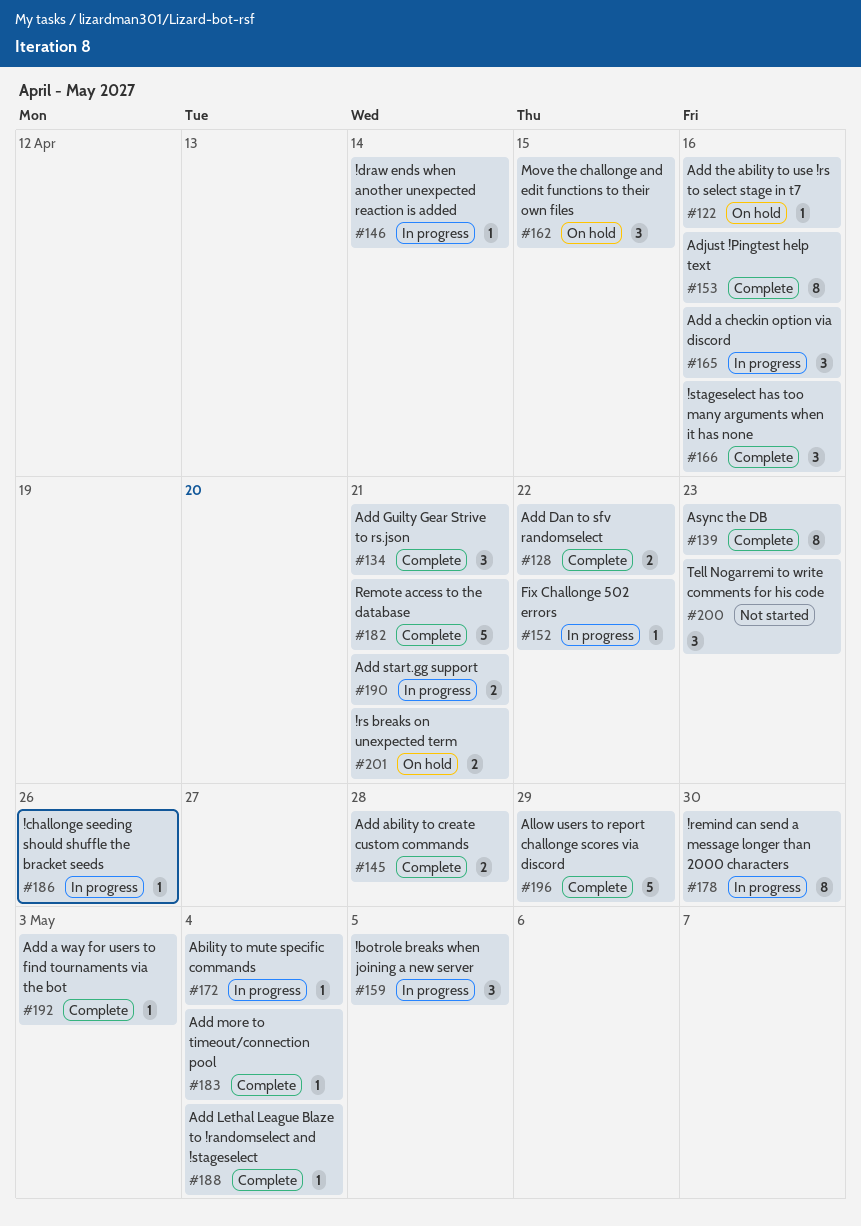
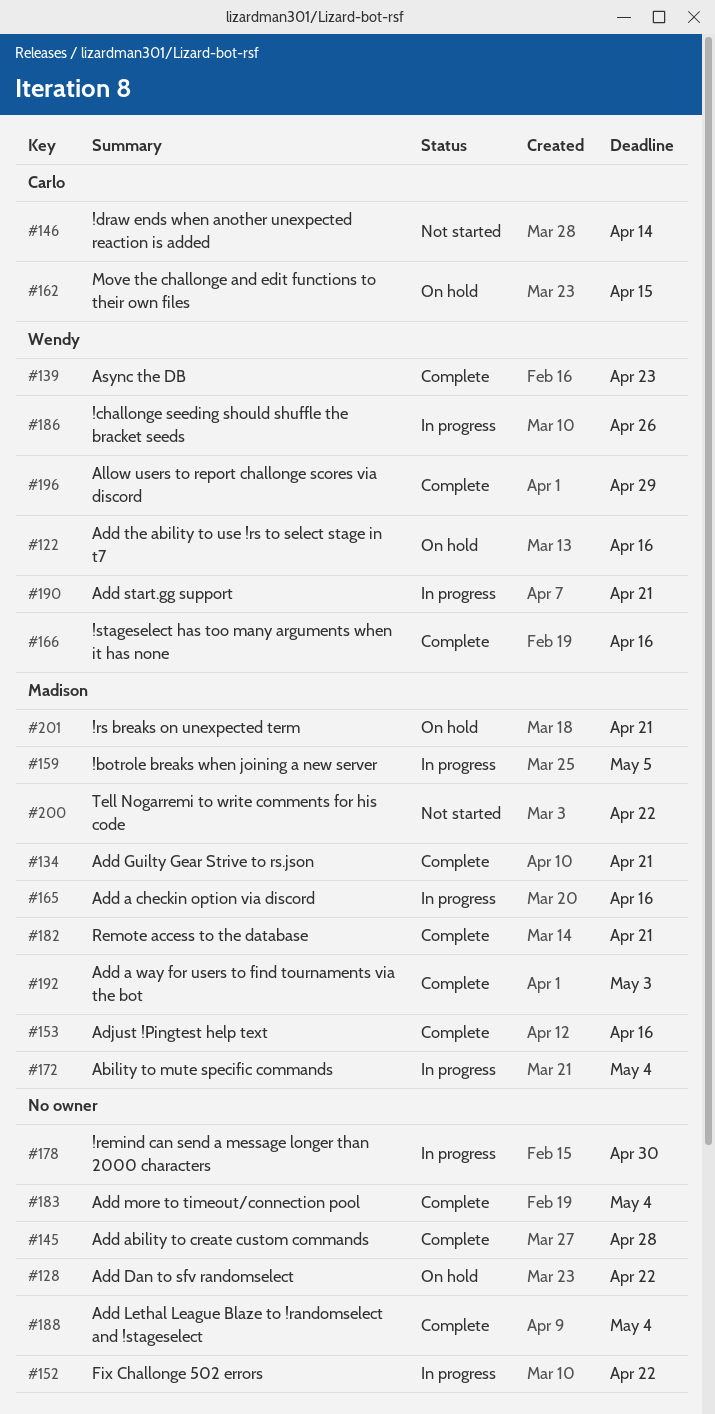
#128, status: Complete -> On hold
#146, status: In progress -> Not started
#200, due: Apr 23 -> Apr 22

